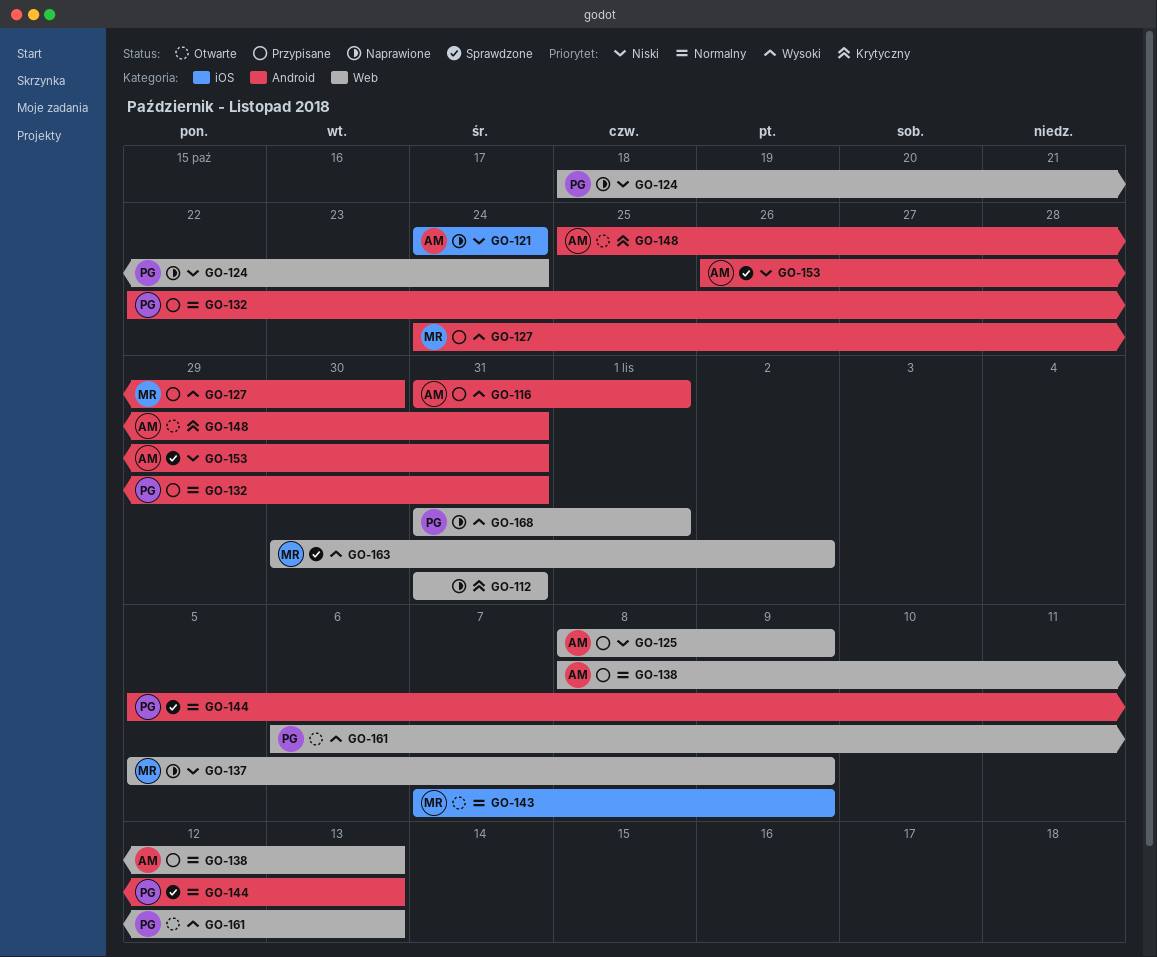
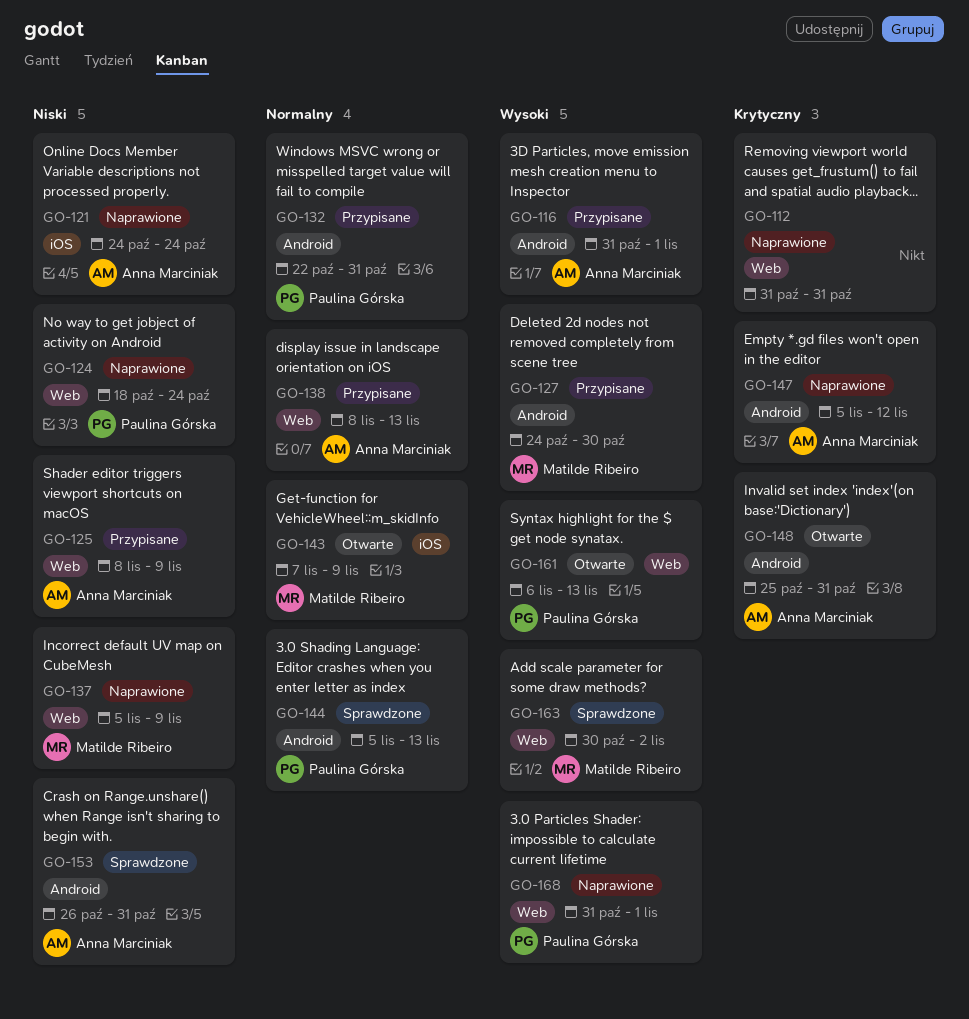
GO-147: none -> present

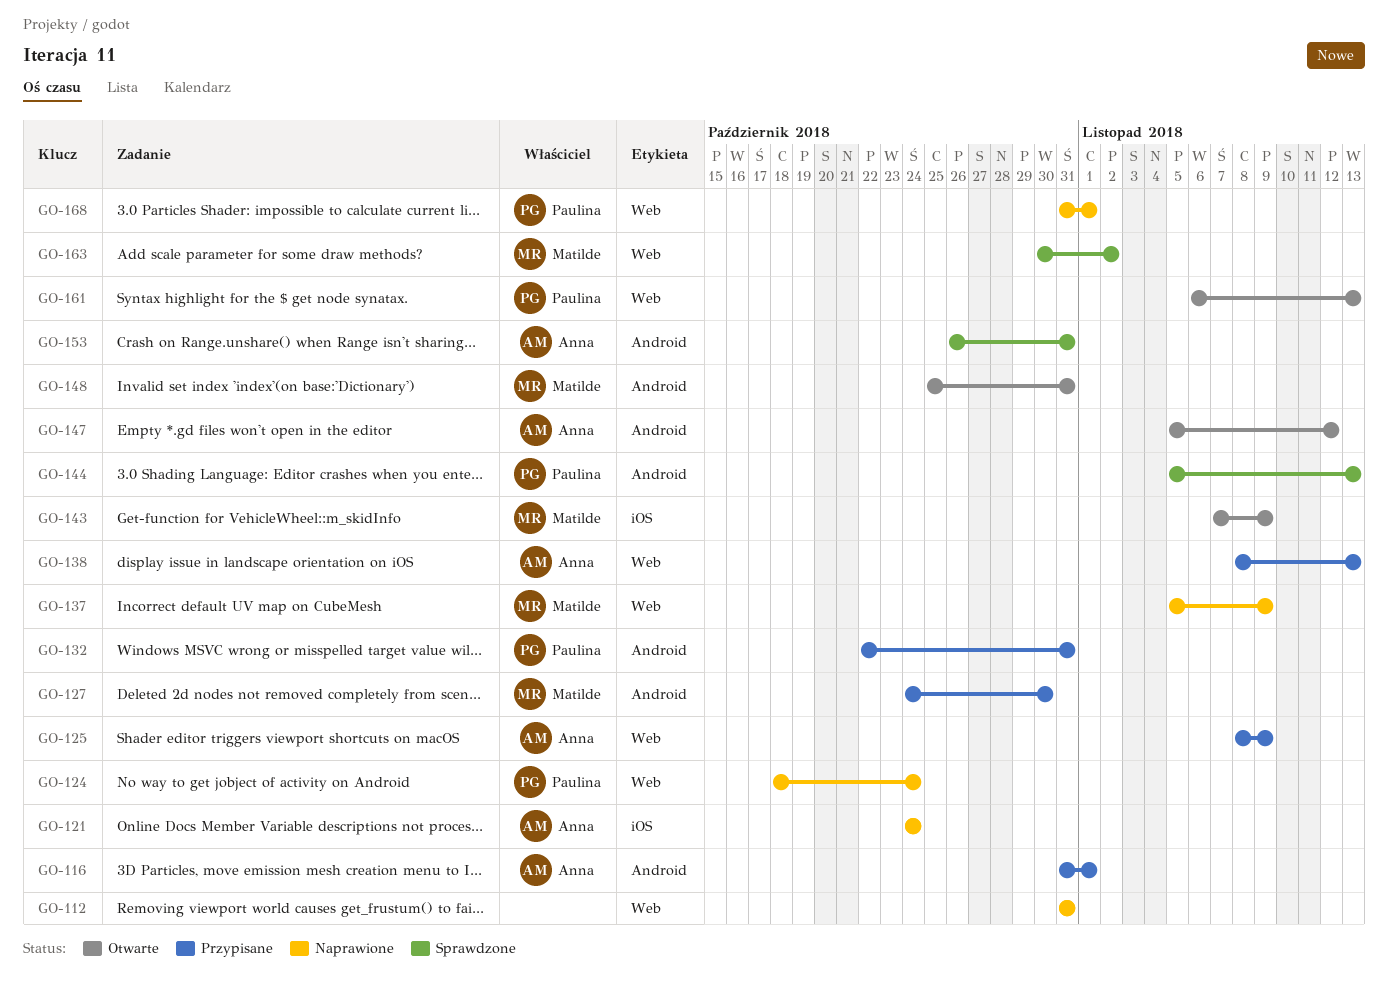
GO-147, status: Naprawione -> Otwarte
GO-148, owner: Anna Marciniak -> Matilde Ribeiro

